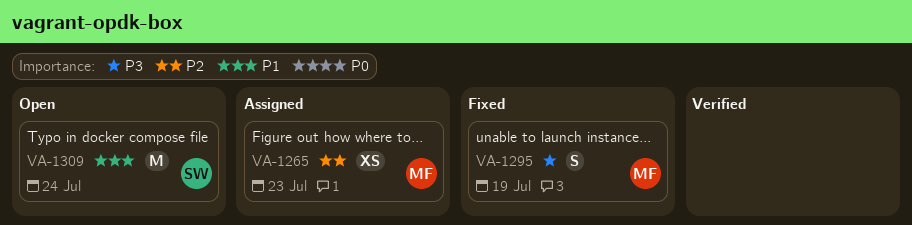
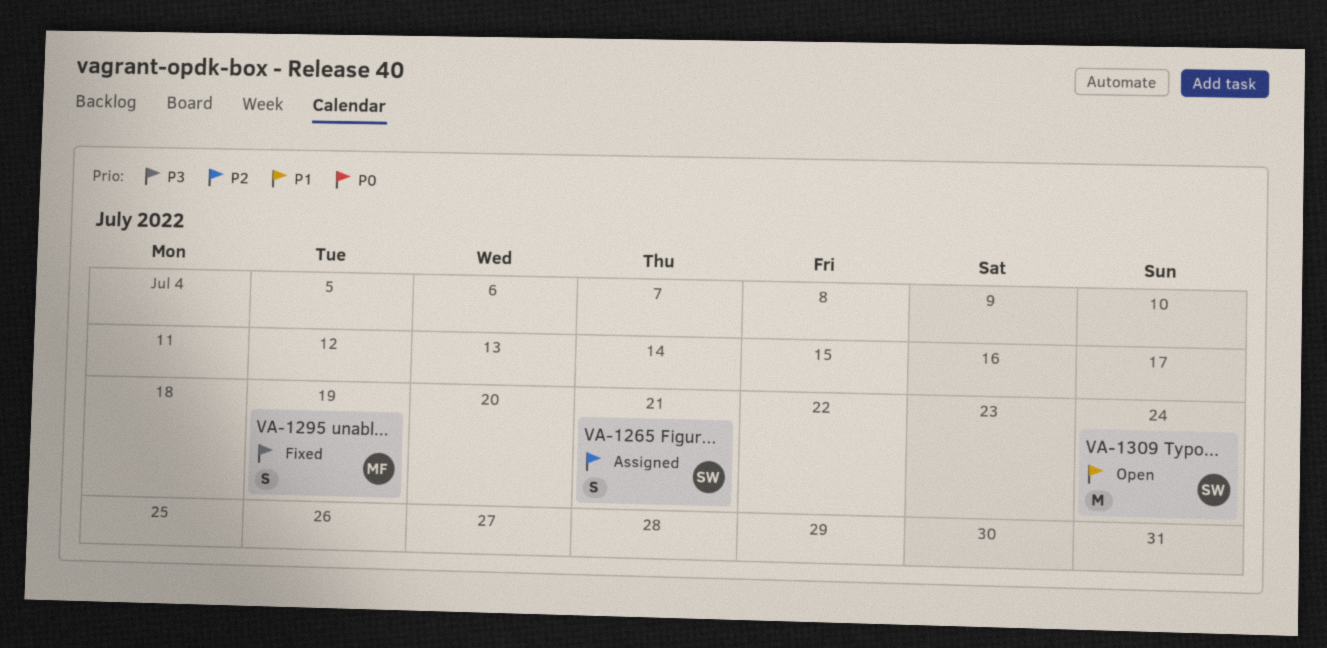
VA-1265, owner: MF -> SW
VA-1265, estimate: XS -> S
VA-1265, due: Jul 23 -> Jul 21

